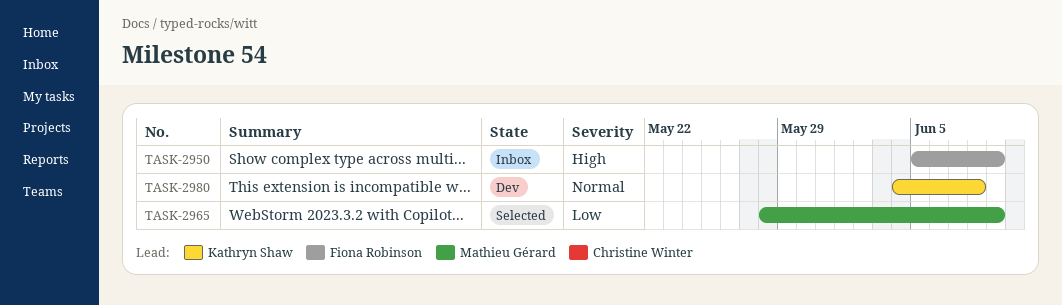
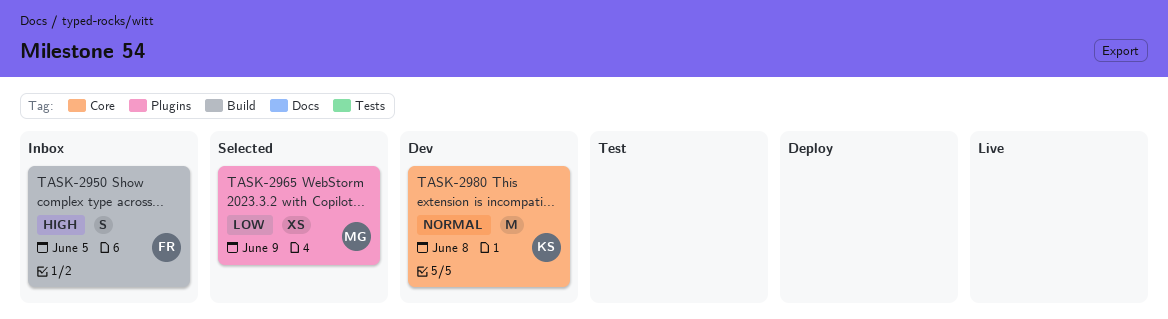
TASK-2950, due: Jun 9 -> Jun 5

